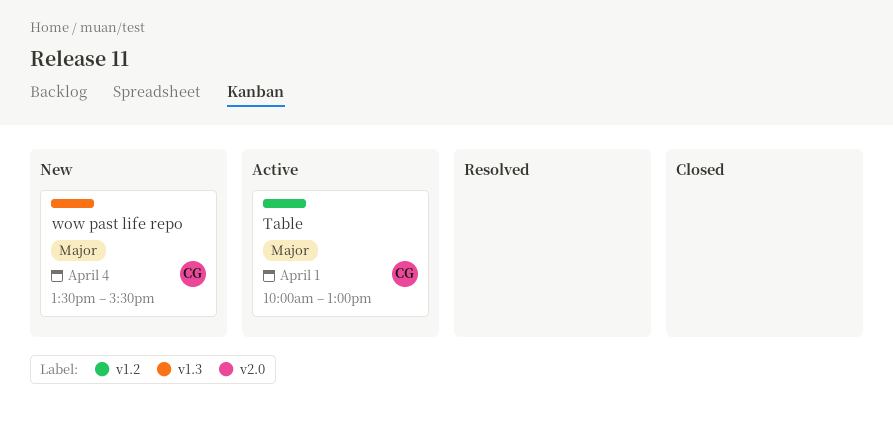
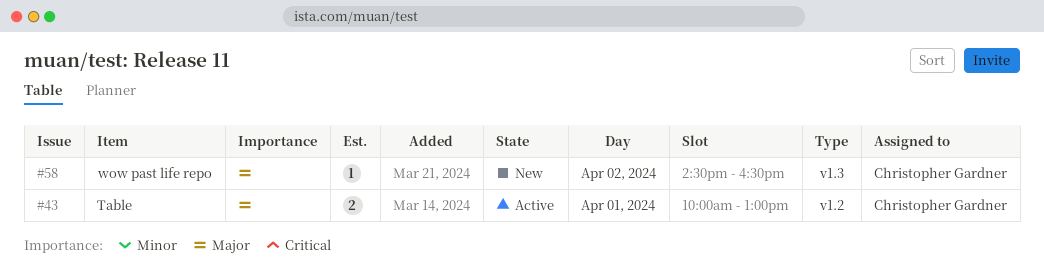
wow past life repo, day: Apr 4 -> Apr 2
wow past life repo, begins: 13:30 -> 14:30
wow past life repo, ends: 15:30 -> 16:30

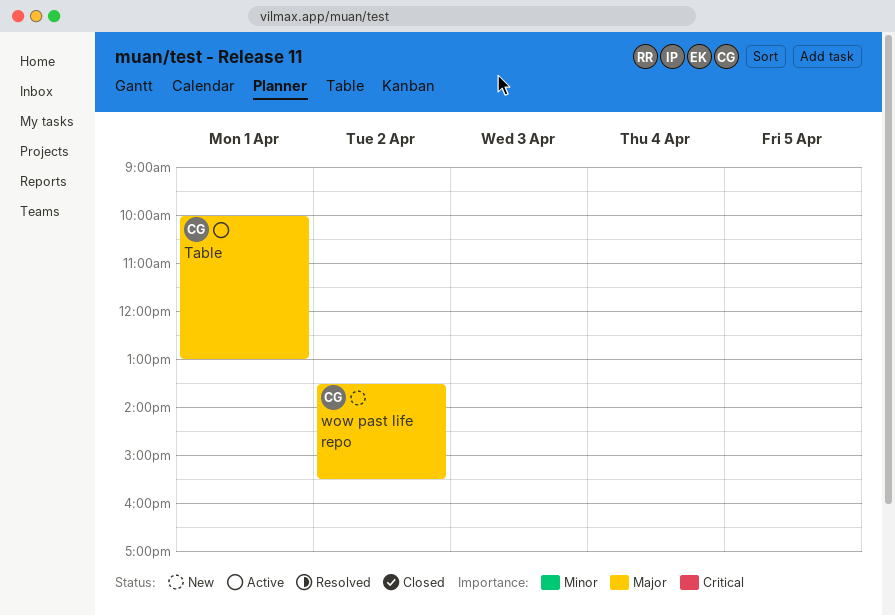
wow past life repo, begins: 14:30 -> 13:30
wow past life repo, ends: 16:30 -> 15:30

